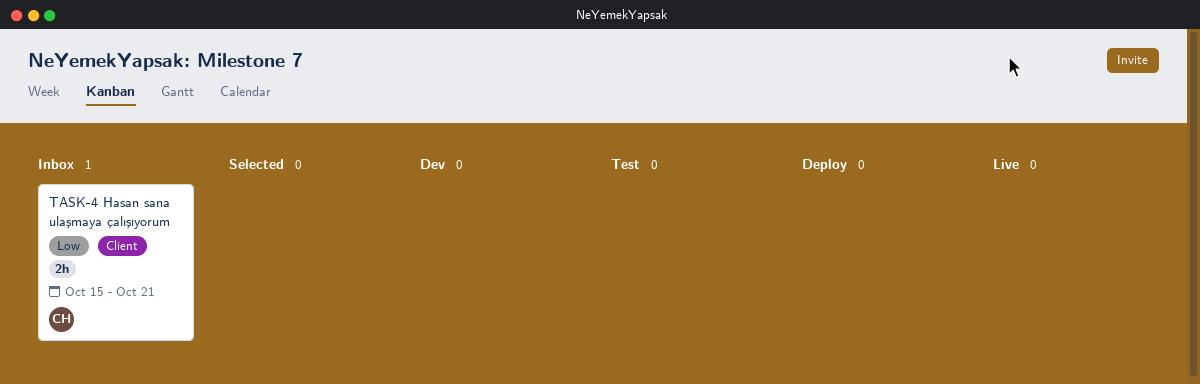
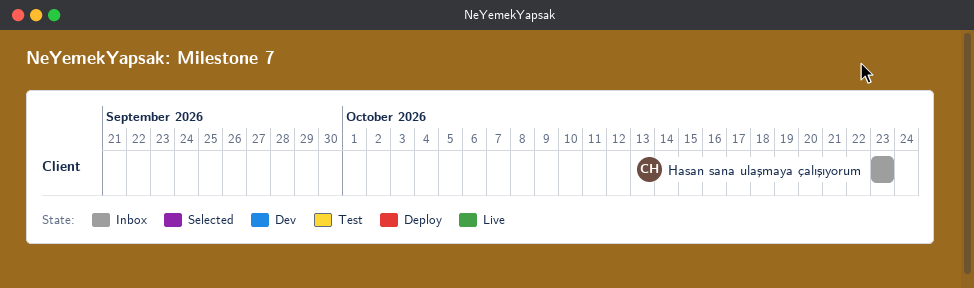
Hasan sana ulaşmaya çalışıyorum, start: Oct 15 -> Oct 23
Hasan sana ulaşmaya çalışıyorum, due: Oct 21 -> Oct 23

